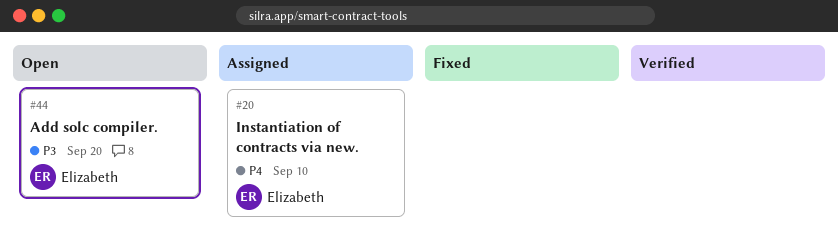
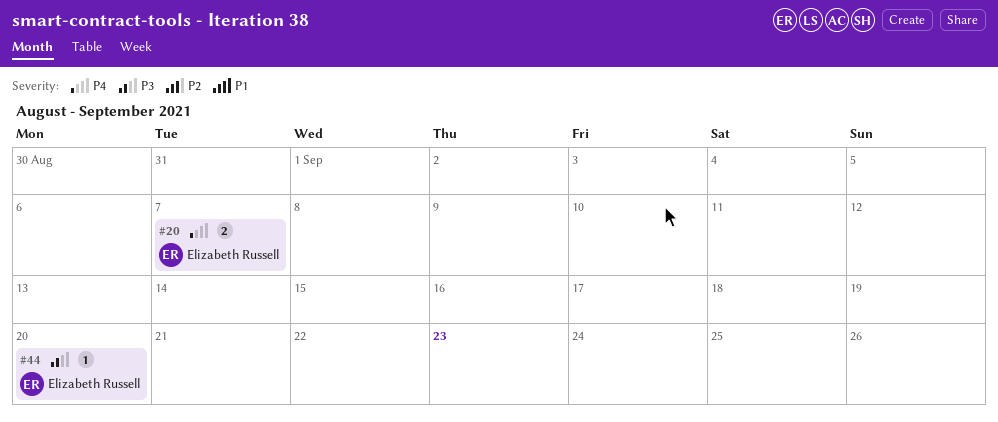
#20, due: Sep 10 -> Sep 7

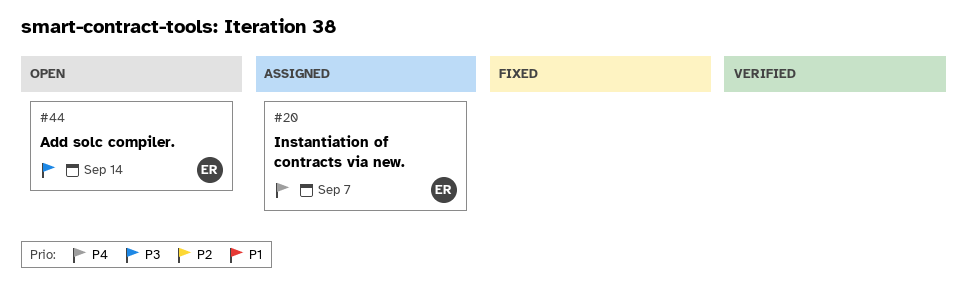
#44, due: Sep 20 -> Sep 14

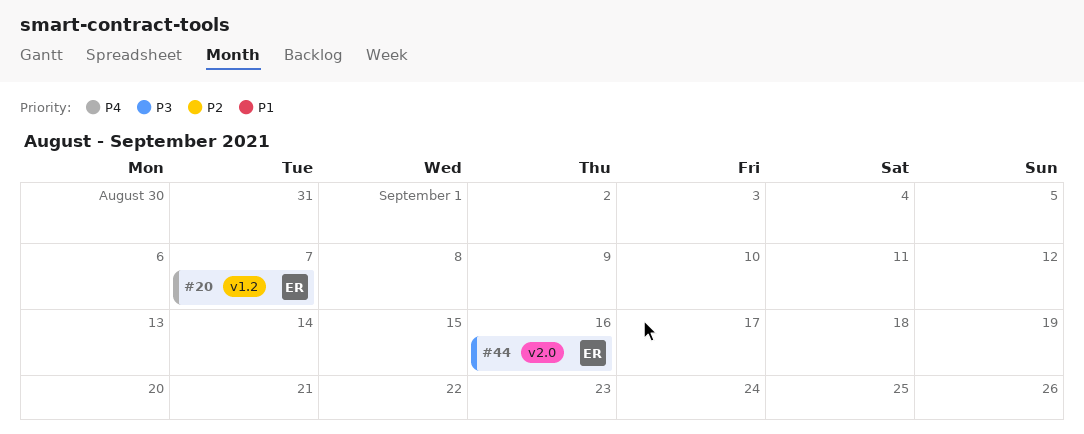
#44, due: Sep 14 -> Sep 16

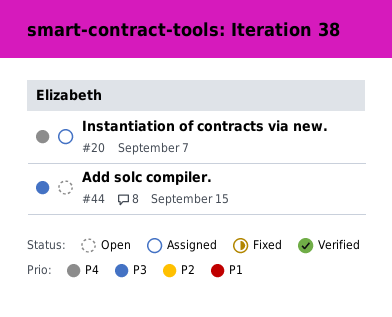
#44, due: Sep 16 -> Sep 15

